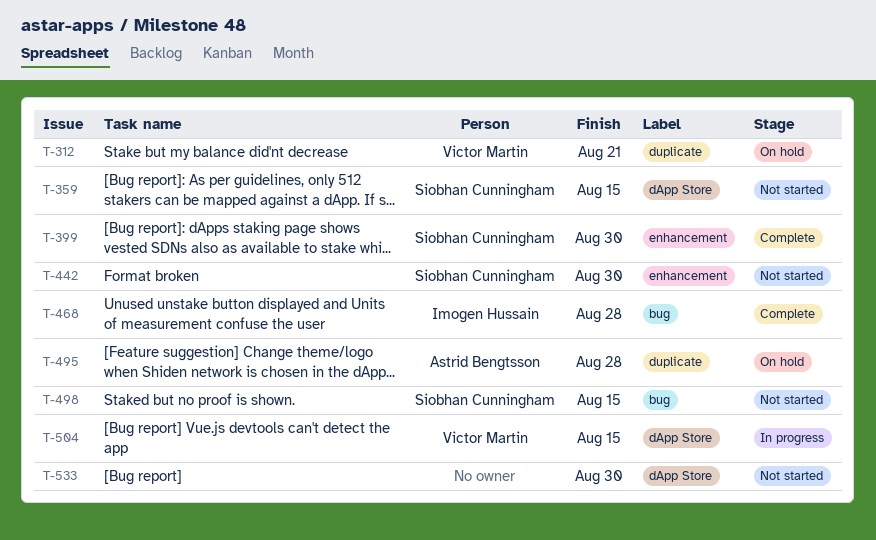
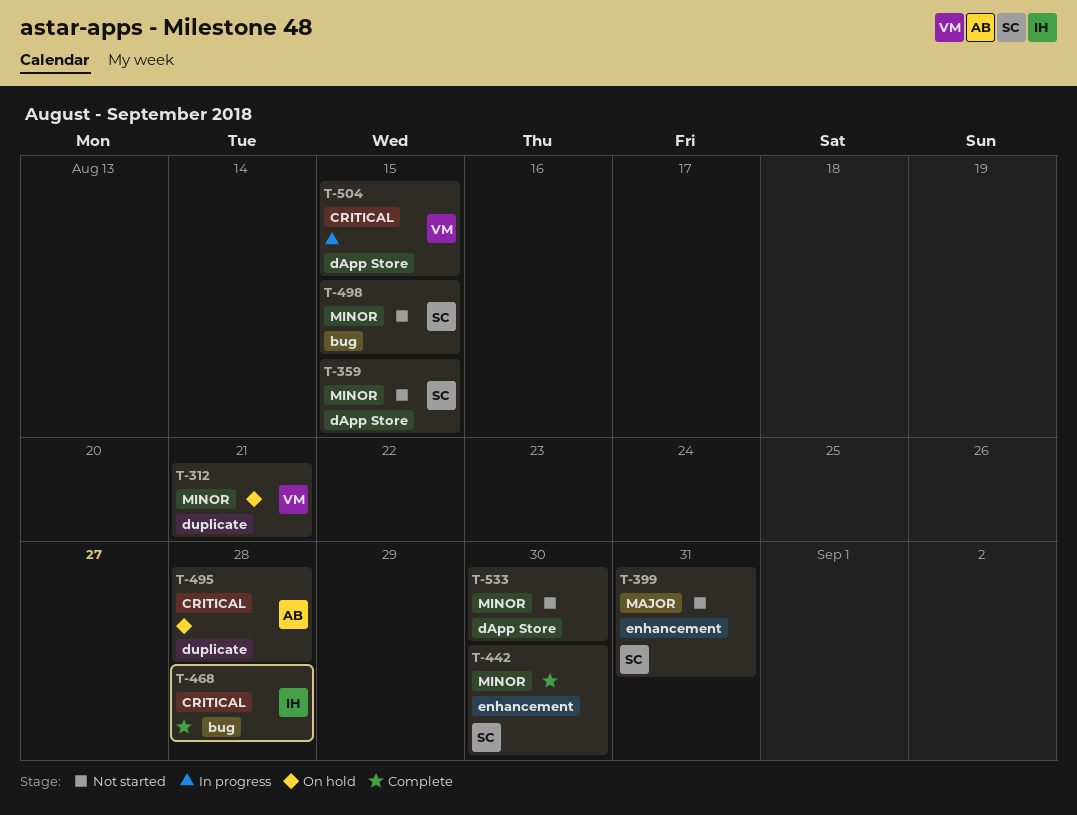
T-399, status: Complete -> Not started
T-399, due: Aug 30 -> Aug 31
T-442, status: Not started -> Complete

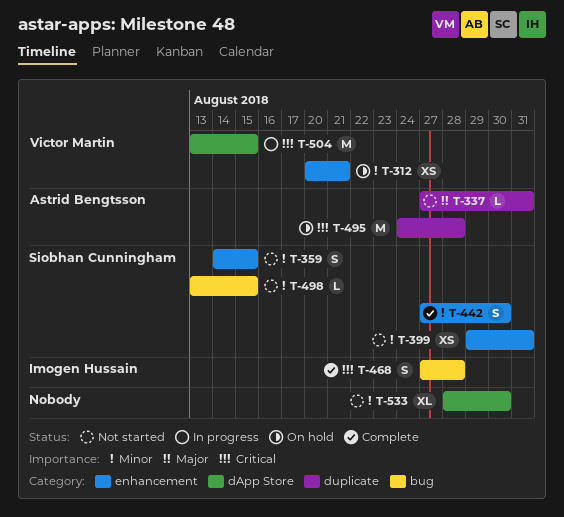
T-312, label: duplicate -> enhancement
T-337: none -> present
T-359, label: dApp Store -> enhancement
T-399, priority: Major -> Minor

